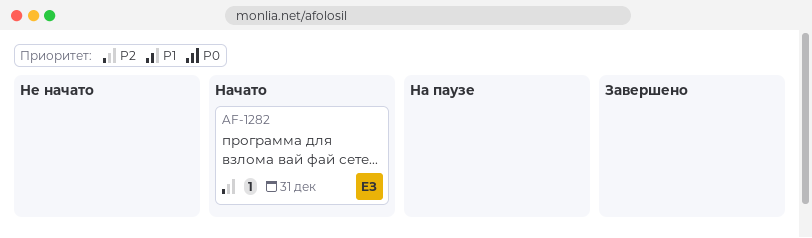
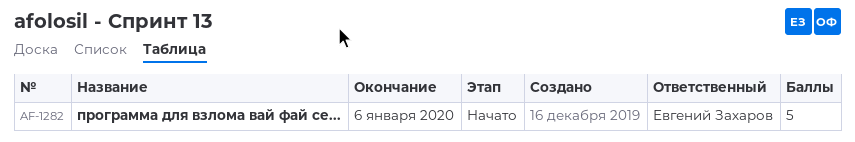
AF-1282, estimate: 1 -> 5
AF-1282, due: Dec 31 -> Jan 6

